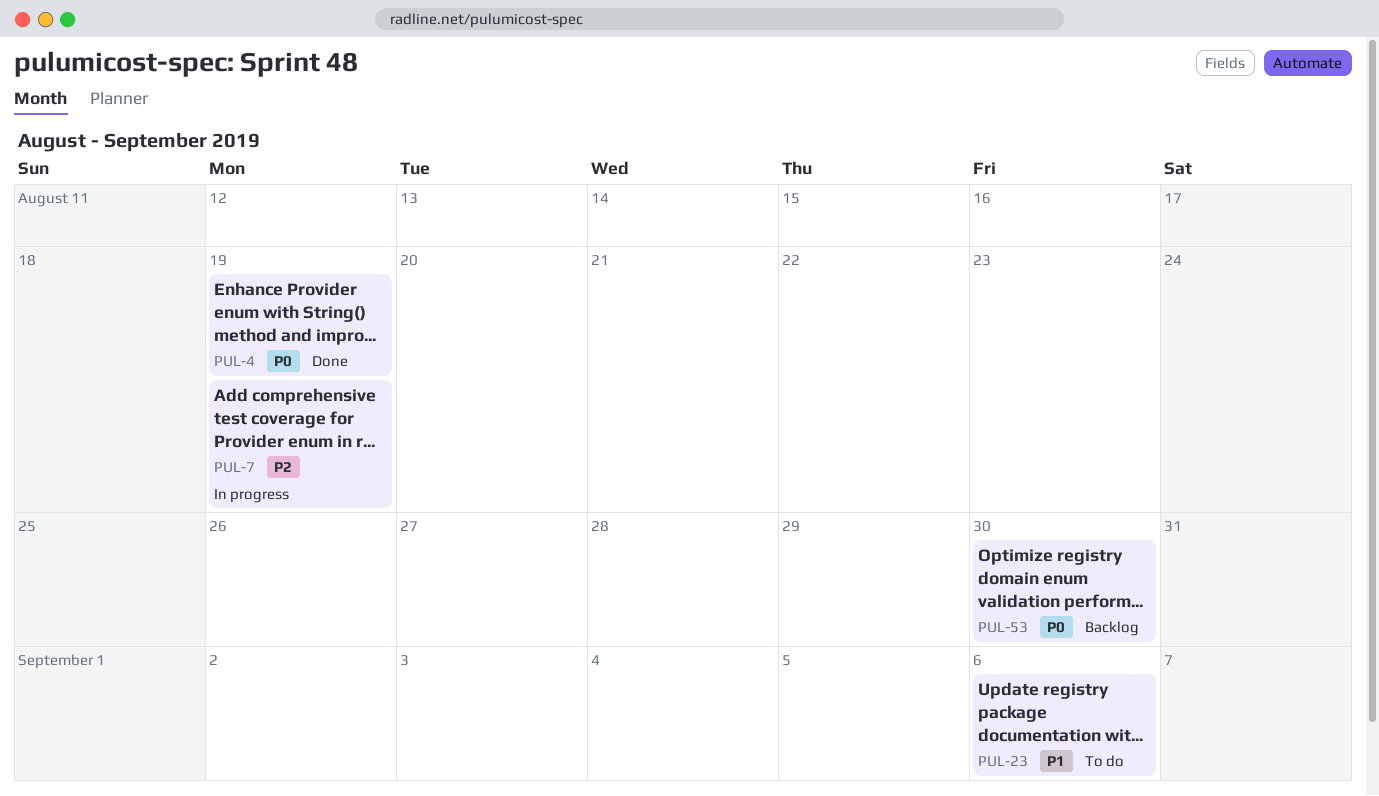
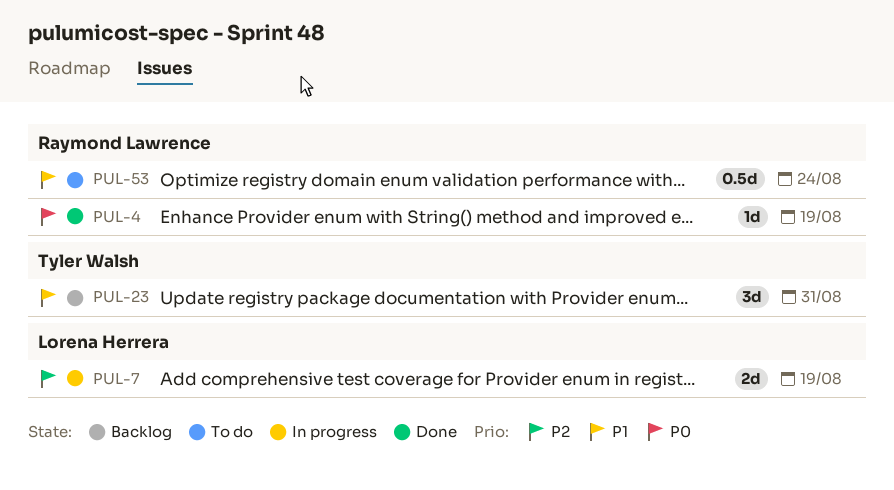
PUL-23, status: To do -> Backlog
PUL-23, due: Sep 6 -> Aug 31
PUL-53, status: Backlog -> To do
PUL-53, priority: P0 -> P1
PUL-53, due: Aug 30 -> Aug 24

